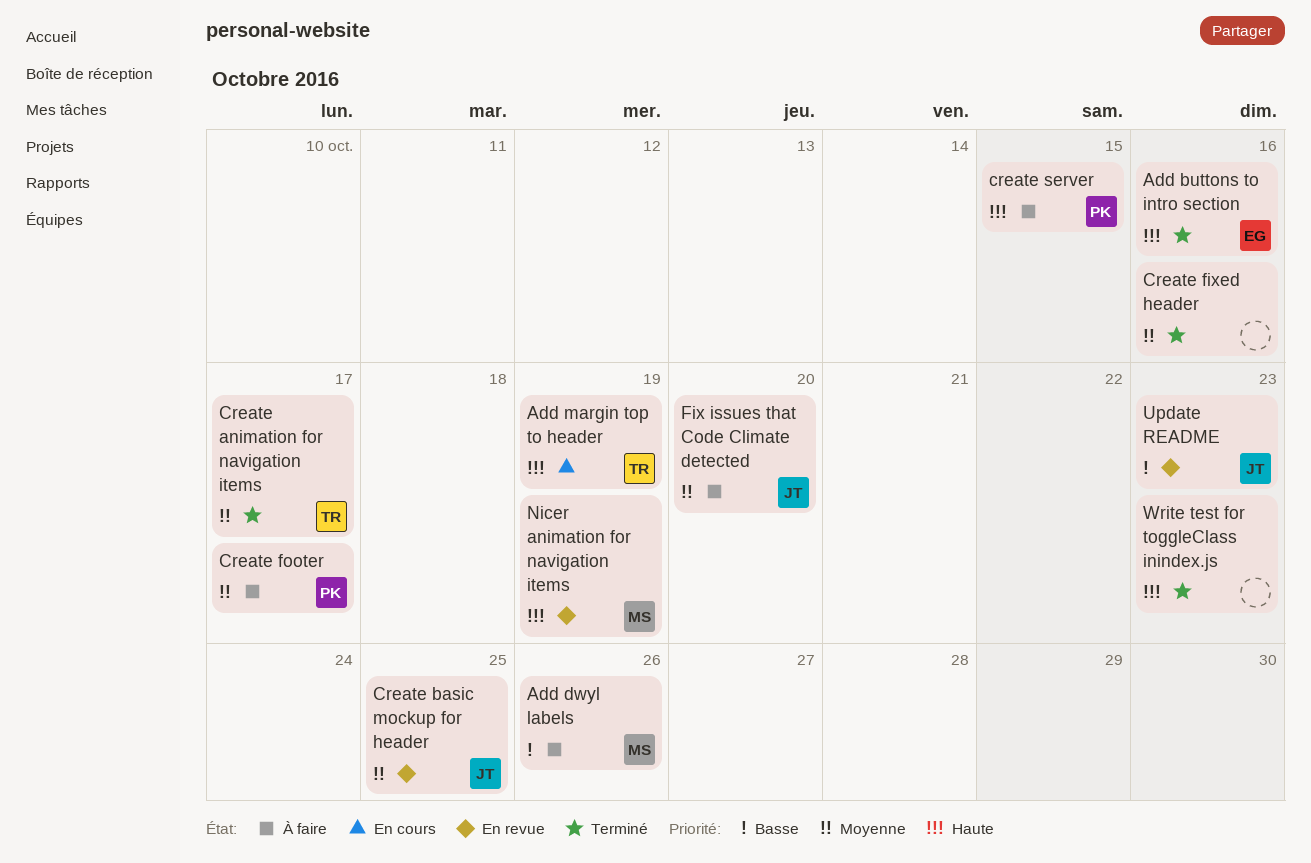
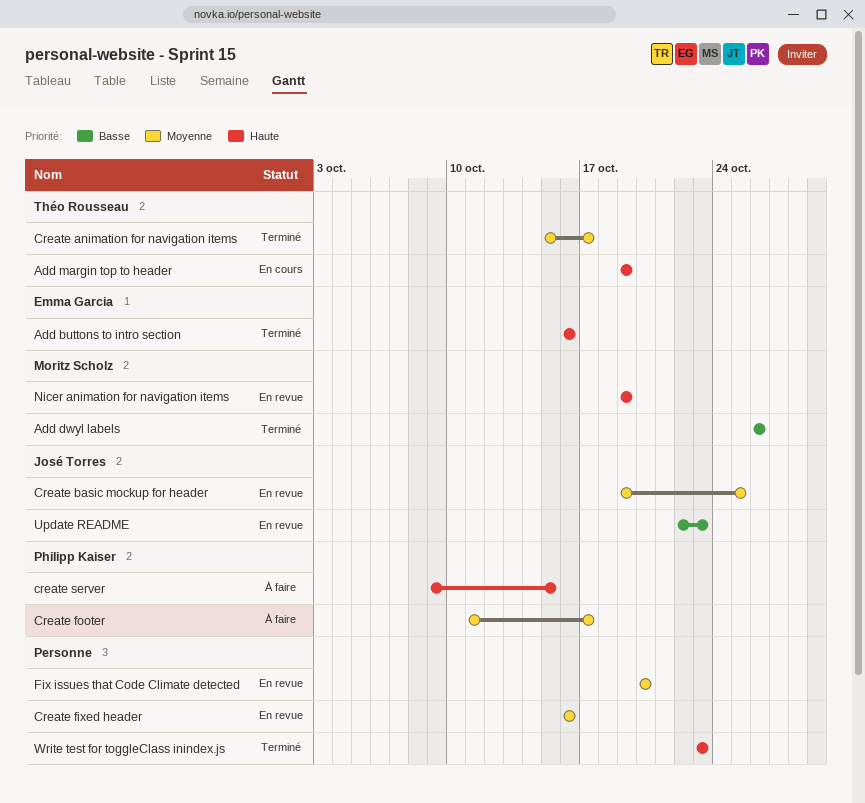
Add dwyl labels, status: À faire -> Terminé
Create fixed header, status: Terminé -> En revue
Fix issues that Code Climate detected, status: À faire -> En revue
Fix issues that Code Climate detected, owner: José Torres -> none

